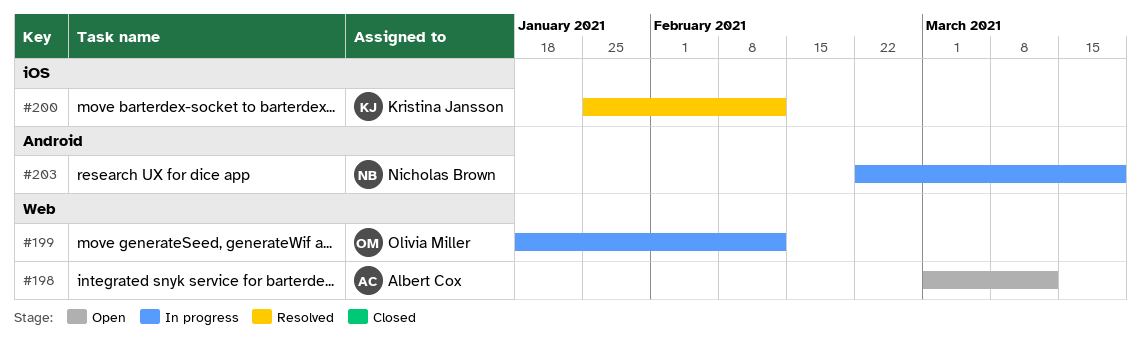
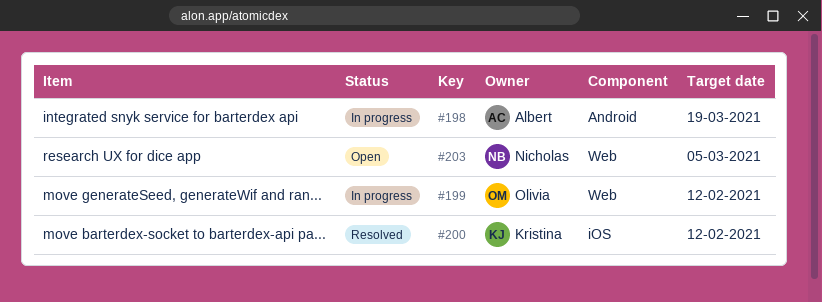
#198, status: Open -> In progress
#198, label: Web -> Android
#198, due: Mar 12 -> Mar 19
#203, status: In progress -> Open
#203, label: Android -> Web
#203, due: Mar 19 -> Mar 5

